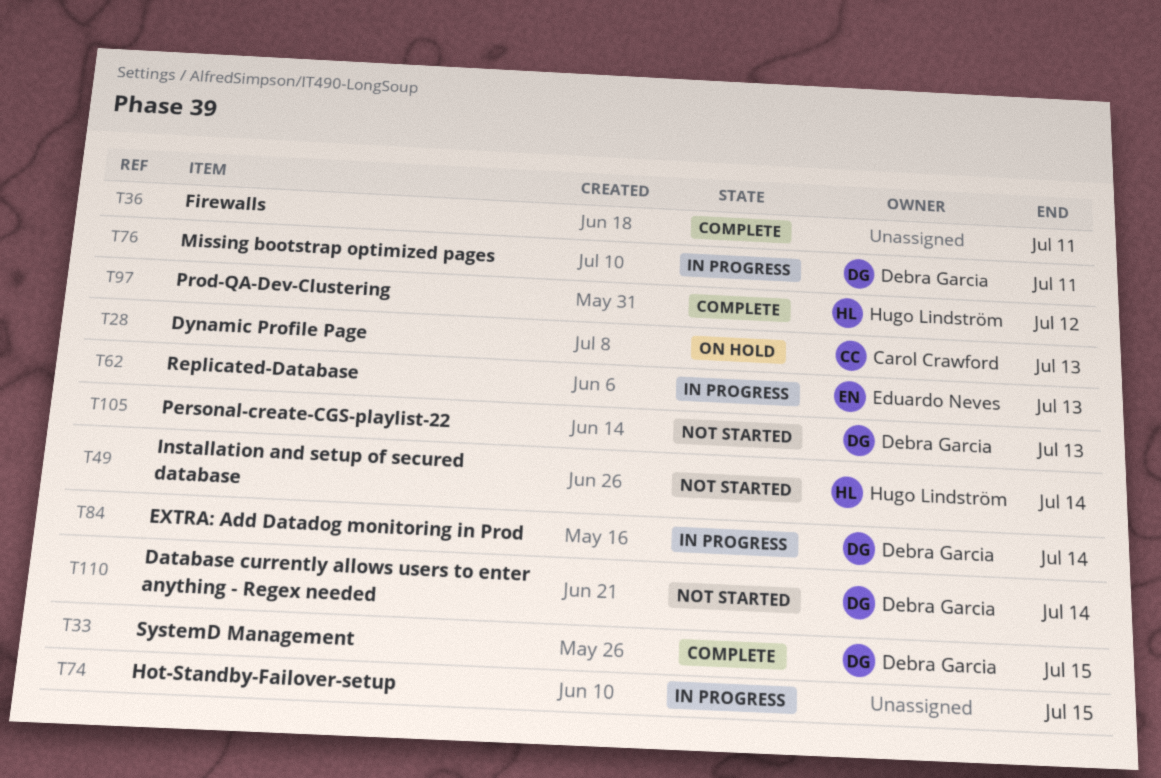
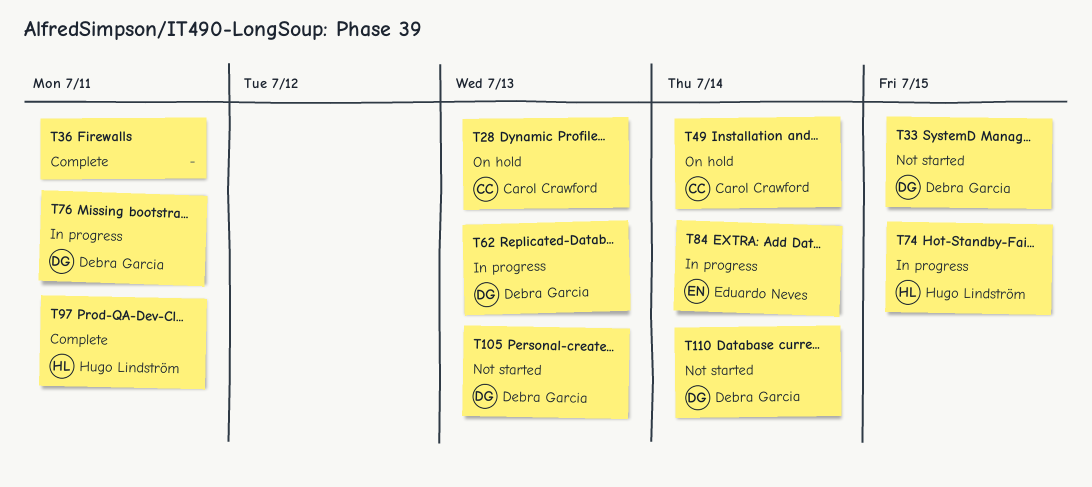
T33, status: Complete -> Not started
T49, status: Not started -> On hold
T49, owner: Hugo Lindström -> Carol Crawford
T62, owner: Eduardo Neves -> Debra Garcia
T74, owner: none -> Hugo Lindström
T84, owner: Debra Garcia -> Eduardo Neves
T97, due: Jul 12 -> Jul 11

